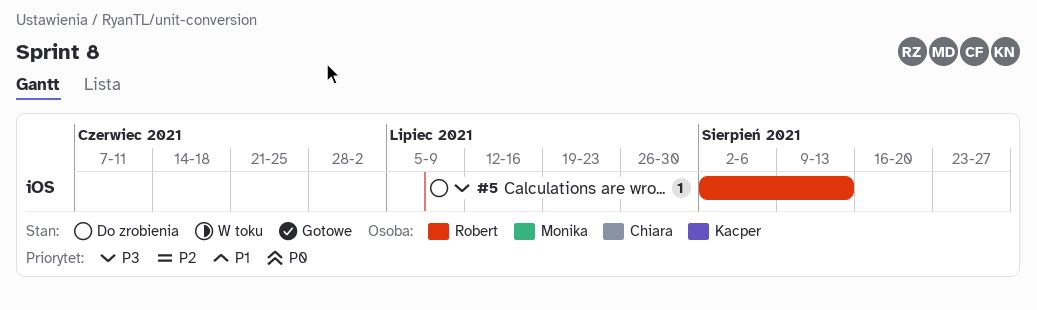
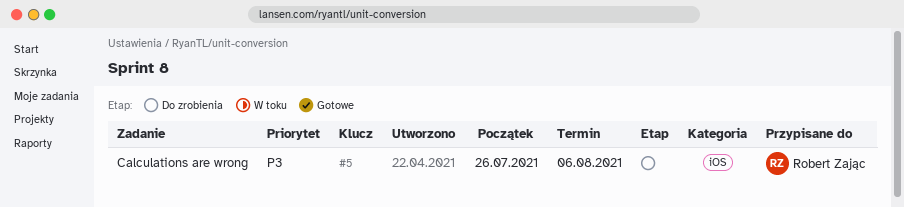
#5, start: Aug 2 -> Jul 26
#5, due: Aug 13 -> Aug 6

